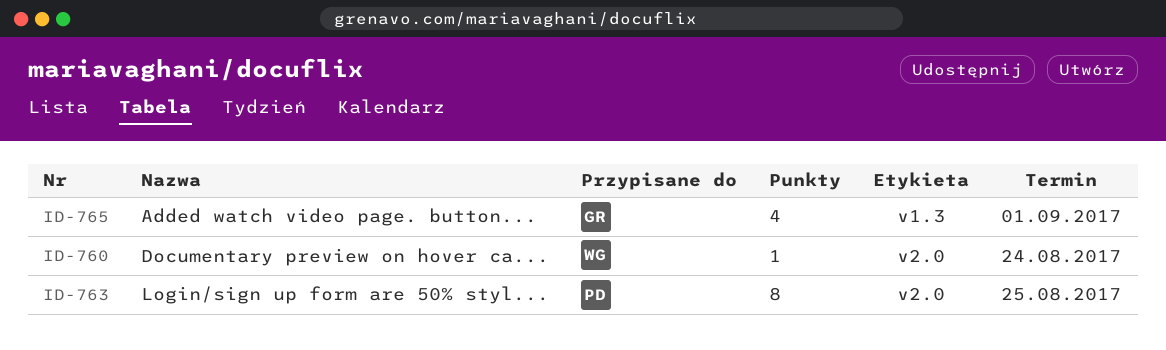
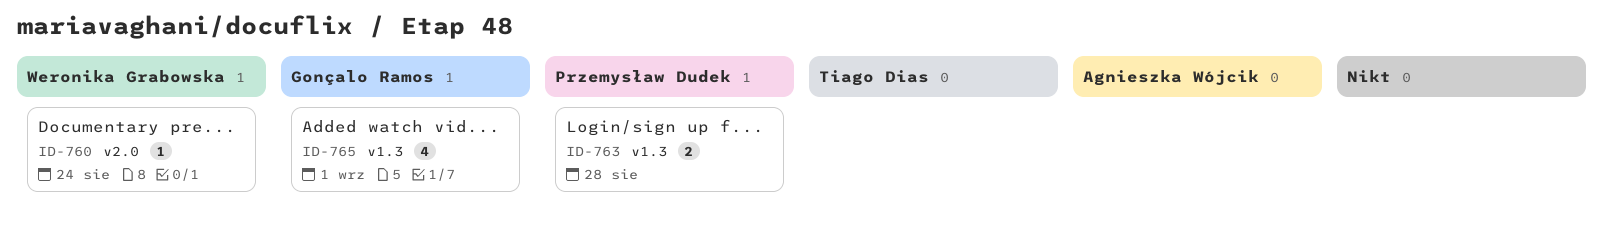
ID-763, label: v2.0 -> v1.3
ID-763, estimate: 8 -> 2
ID-763, due: Aug 25 -> Aug 28

